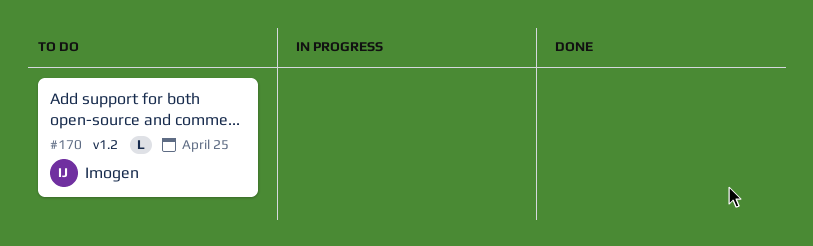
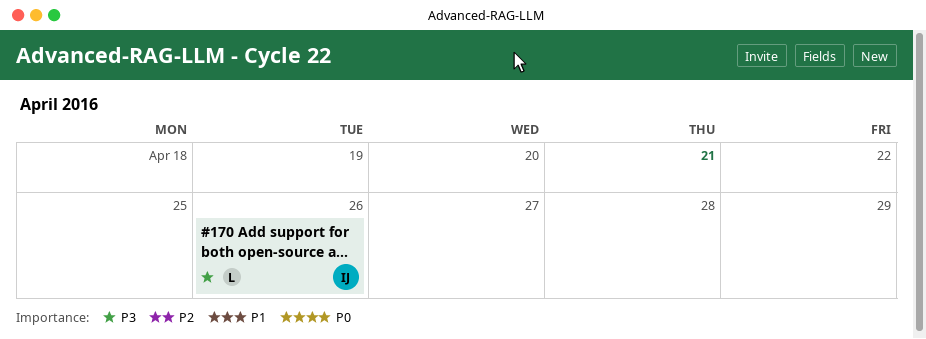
#170, due: Apr 25 -> Apr 26

